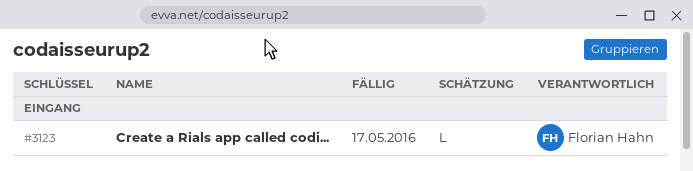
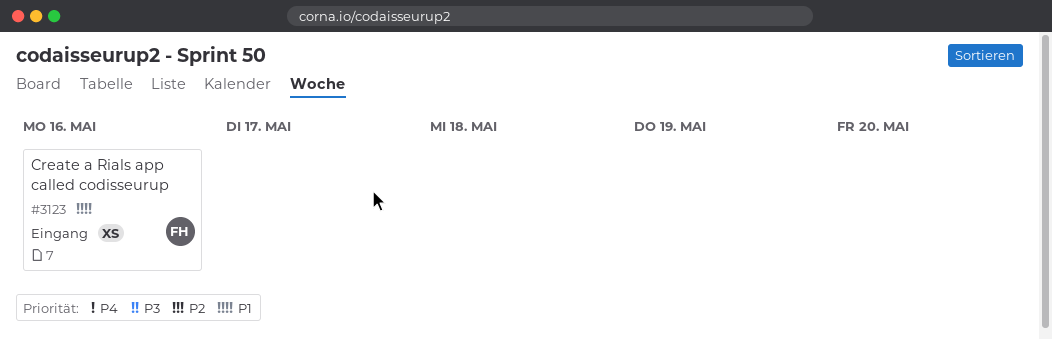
#3123, estimate: L -> XS
#3123, due: May 17 -> May 16

